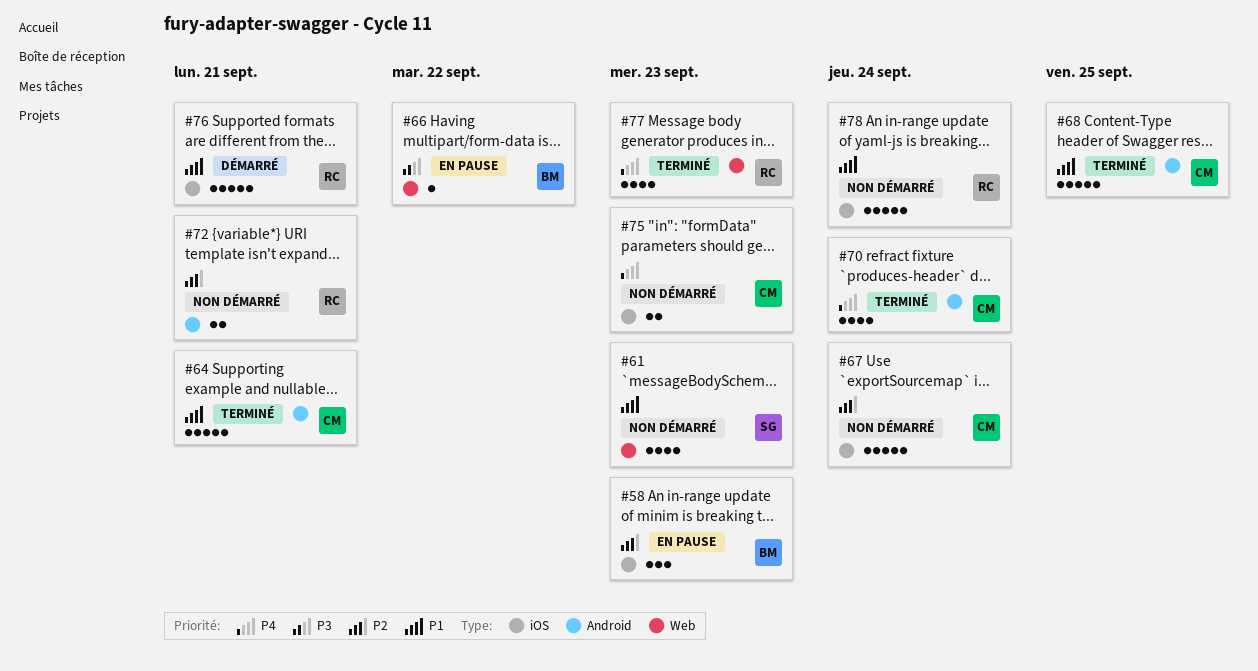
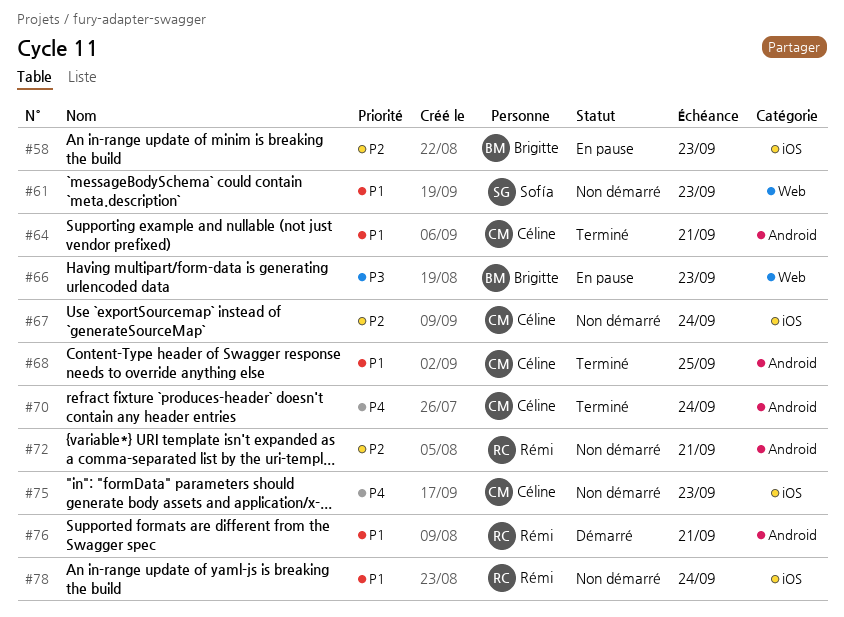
#66, due: Sep 22 -> Sep 23
#76, label: iOS -> Android
#77: present -> none

